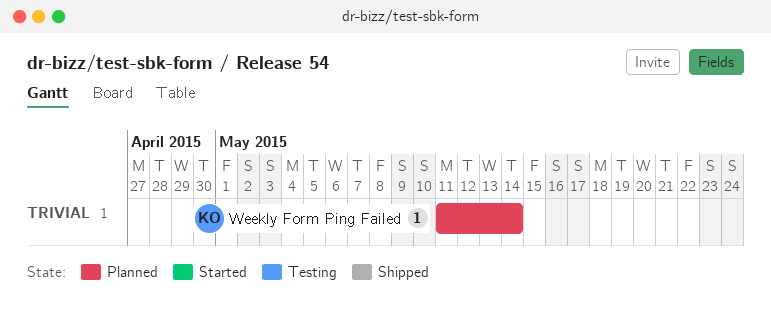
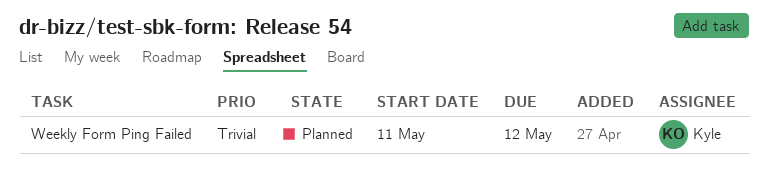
Weekly Form Ping Failed, due: May 14 -> May 12

